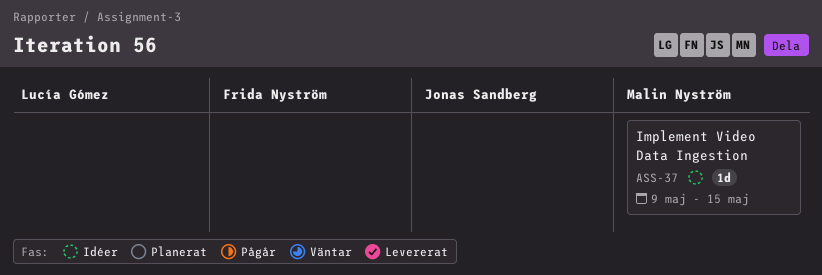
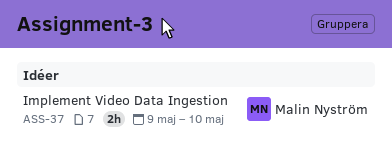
ASS-37, estimate: 1d -> 2h
ASS-37, due: May 15 -> May 10

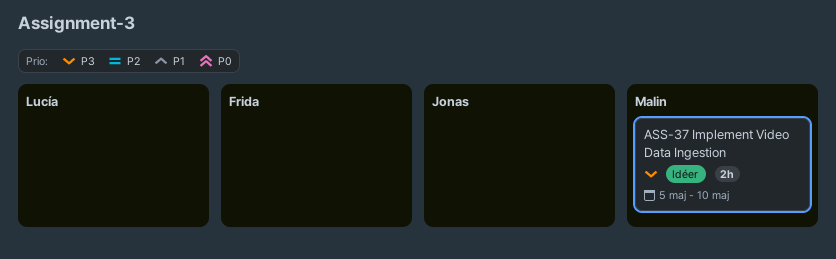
ASS-37, start: May 9 -> May 5

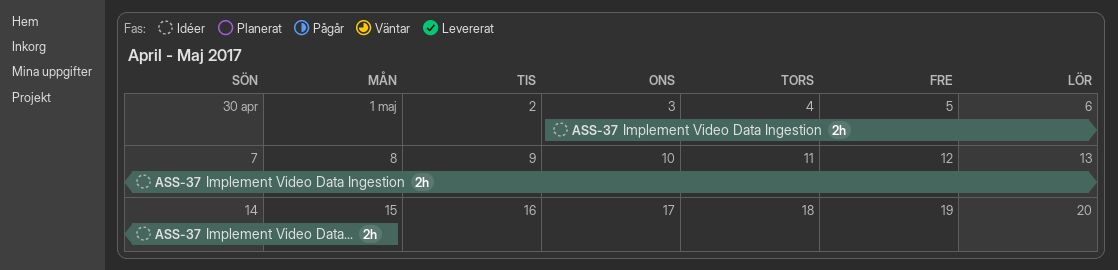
ASS-37, start: May 5 -> May 3
ASS-37, due: May 10 -> May 15

